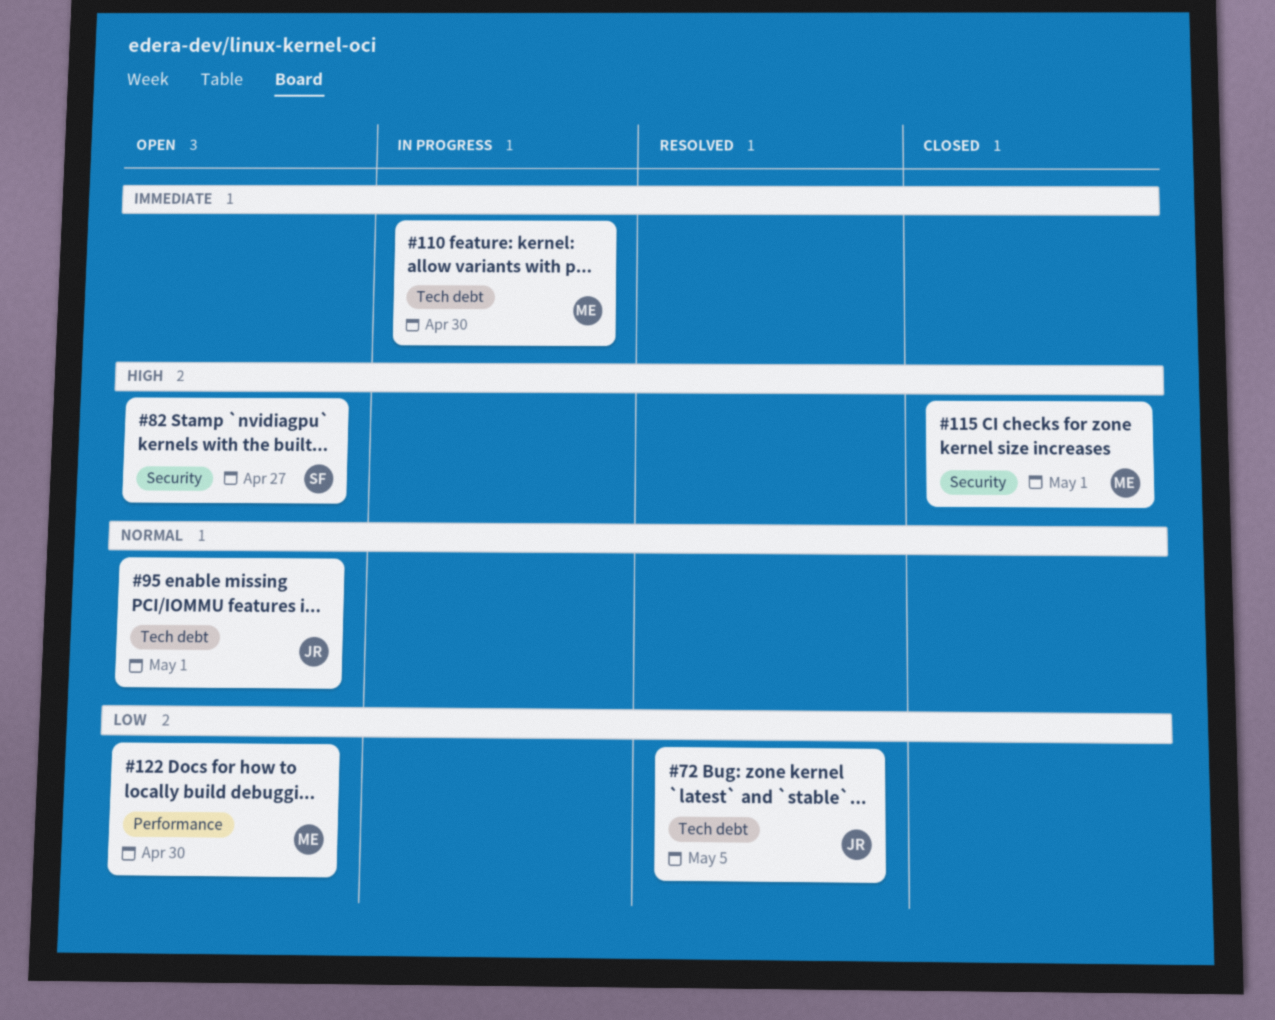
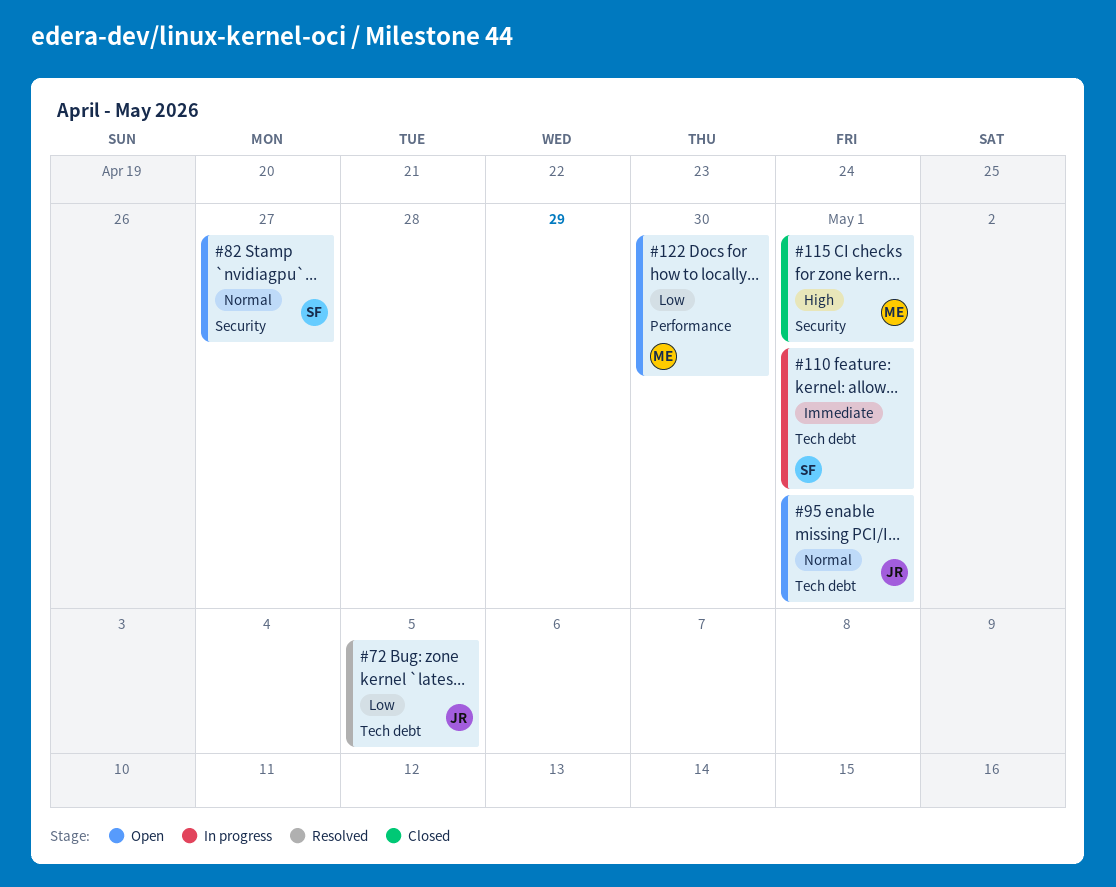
#82, priority: High -> Normal
#110, owner: ME -> SF
#110, due: Apr 30 -> May 1

